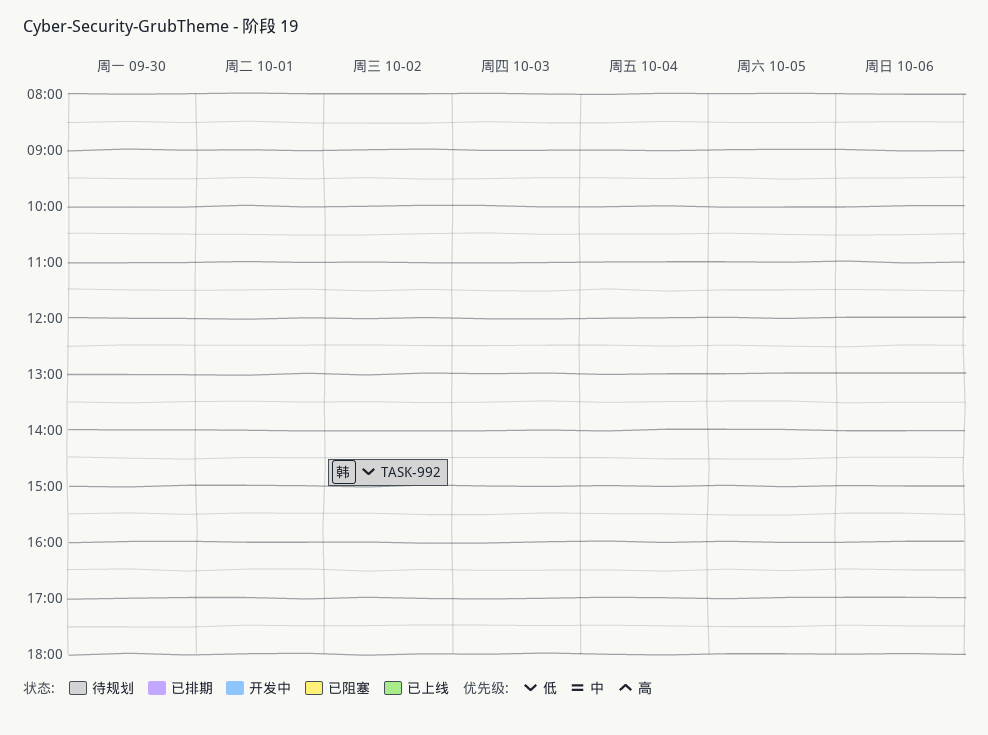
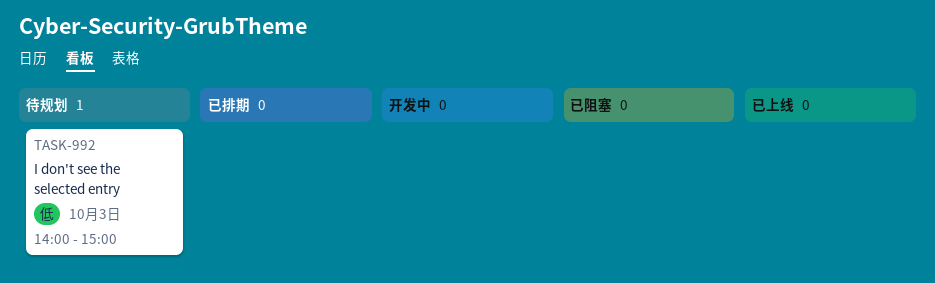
TASK-992, day: Oct 2 -> Oct 3
TASK-992, begins: 14:30 -> 14:00

